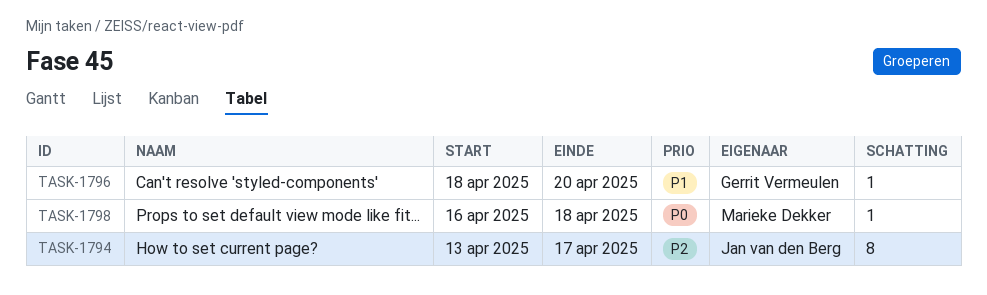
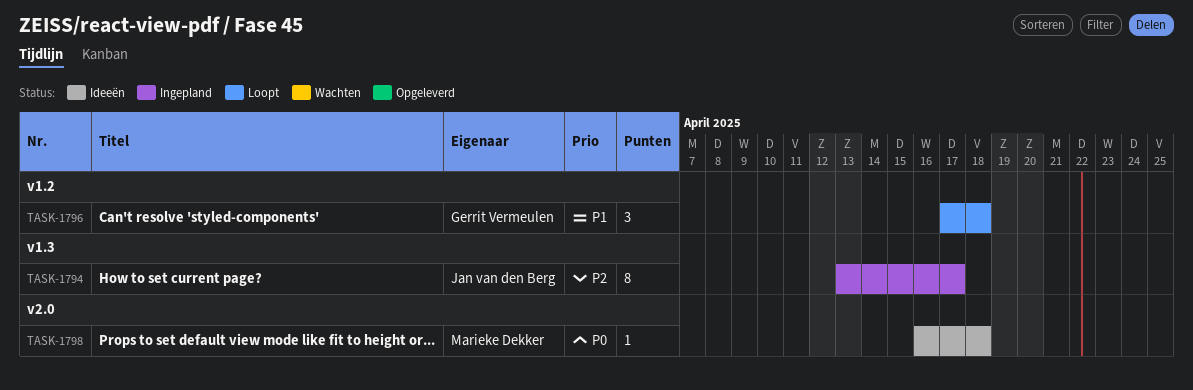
TASK-1796, estimate: 1 -> 3
TASK-1796, start: Apr 18 -> Apr 17
TASK-1796, due: Apr 20 -> Apr 18

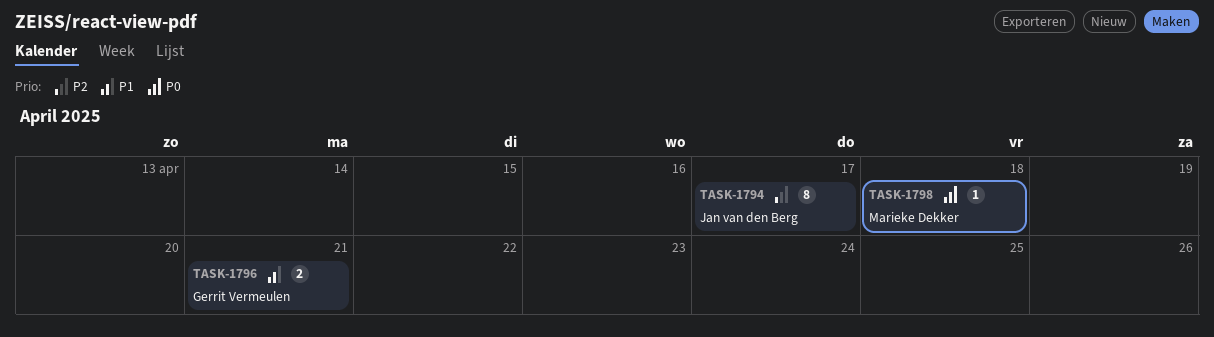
TASK-1796, estimate: 3 -> 2
TASK-1796, due: Apr 18 -> Apr 21

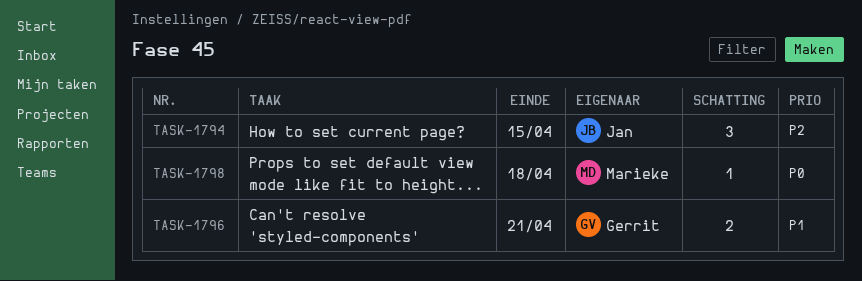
TASK-1794, estimate: 8 -> 3
TASK-1794, due: Apr 17 -> Apr 15

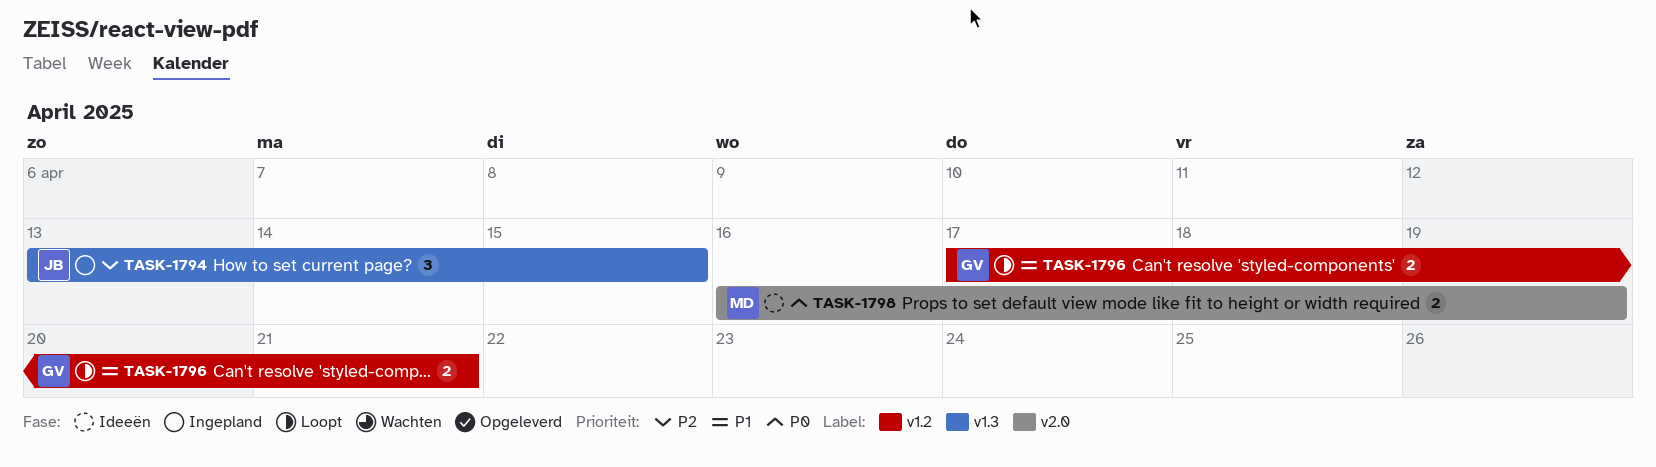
TASK-1798, estimate: 1 -> 2
TASK-1798, due: Apr 18 -> Apr 19

